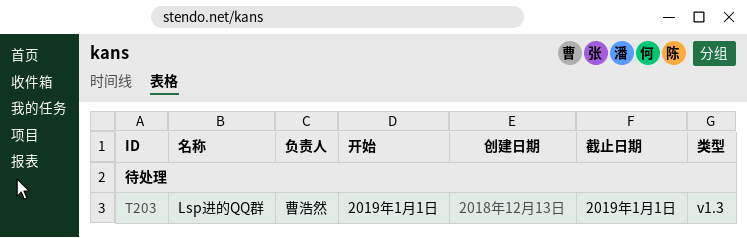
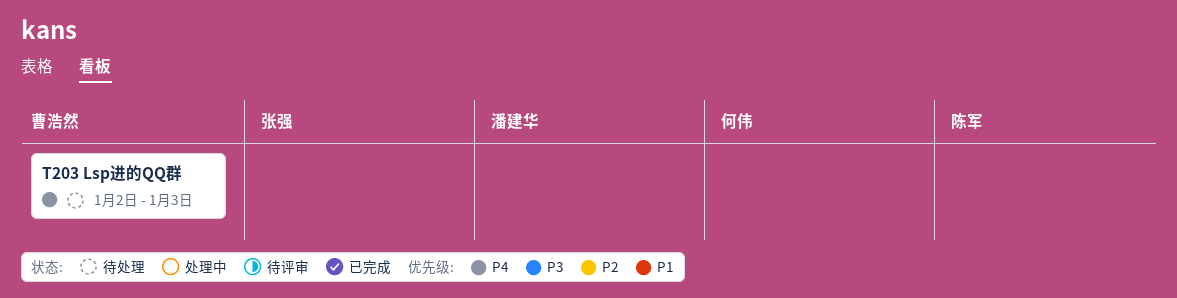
T203, start: Jan 1 -> Jan 2
T203, due: Jan 1 -> Jan 3

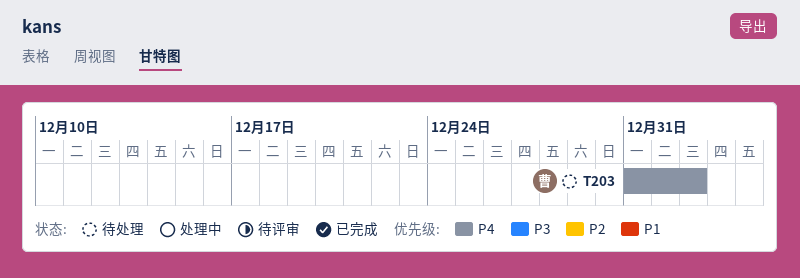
T203, start: Jan 2 -> Dec 31
T203, due: Jan 3 -> Jan 2

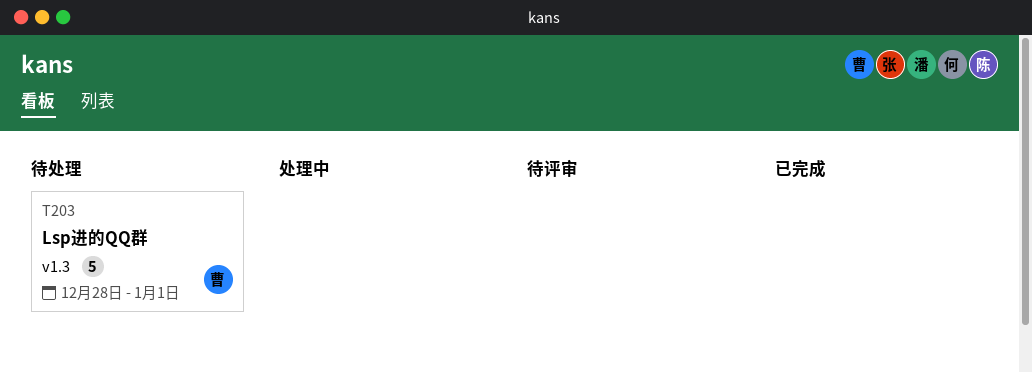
T203, start: Dec 31 -> Dec 28
T203, due: Jan 2 -> Jan 1

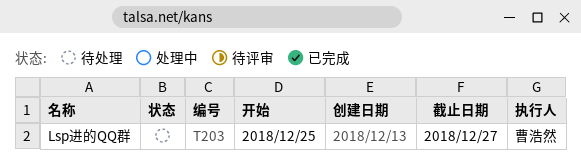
T203, start: Dec 28 -> Dec 25
T203, due: Jan 1 -> Dec 27

